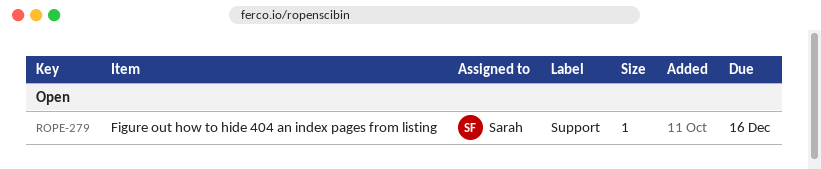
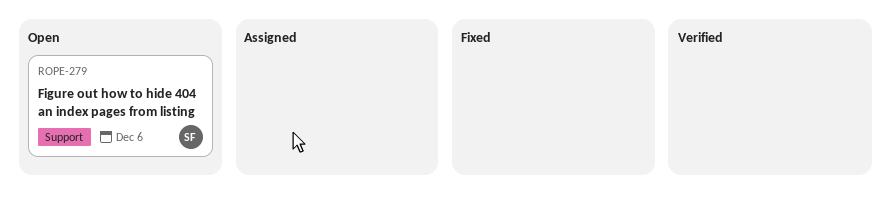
ROPE-279, due: Dec 16 -> Dec 6

